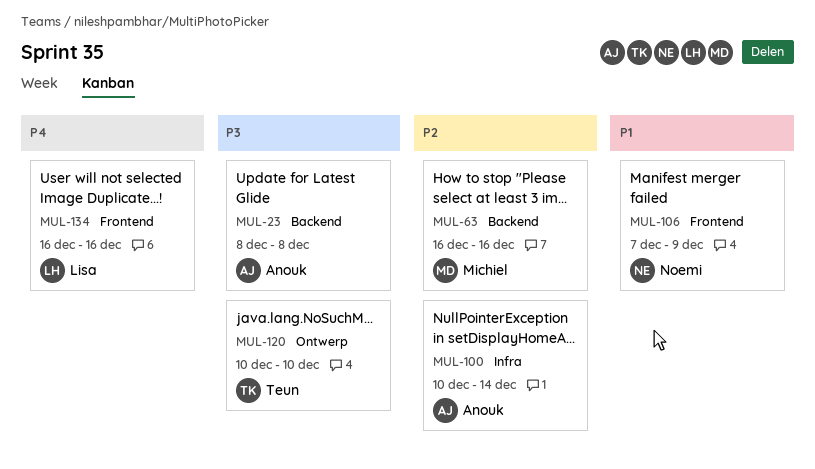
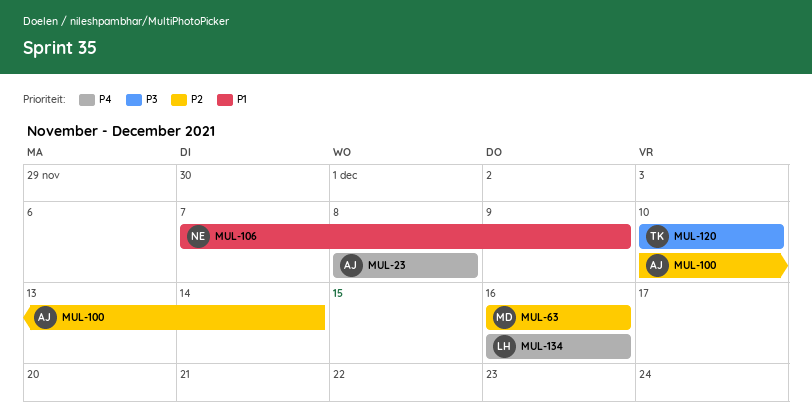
MUL-23, priority: P3 -> P4

